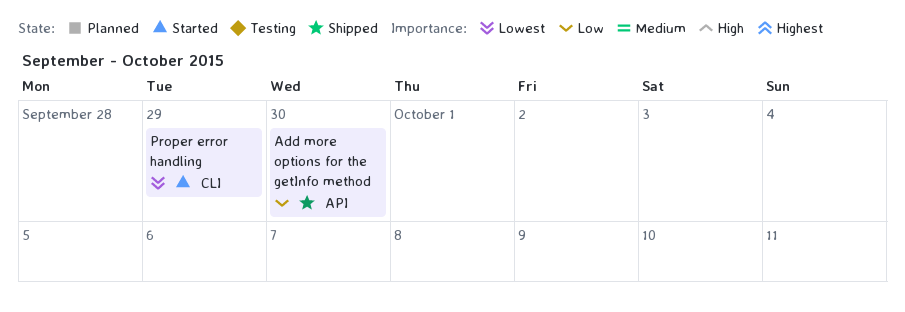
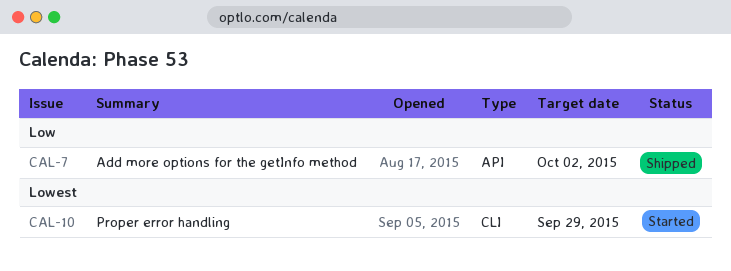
Add more options for the getInfo method, due: Sep 30 -> Oct 2

